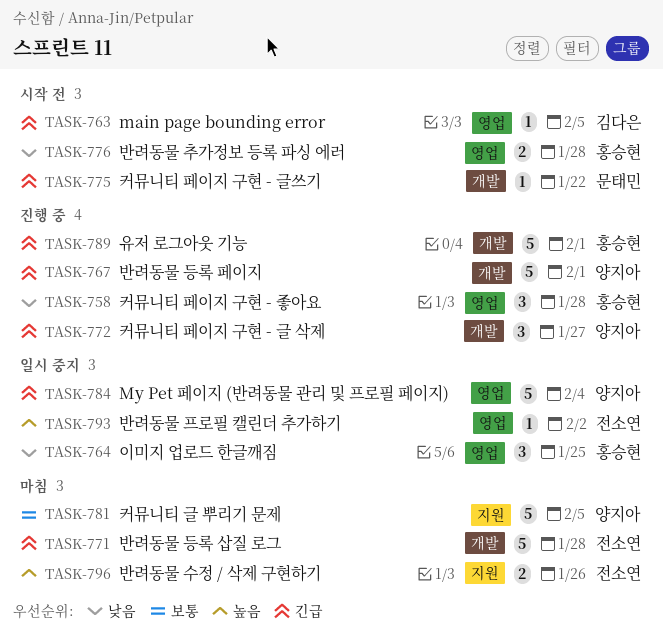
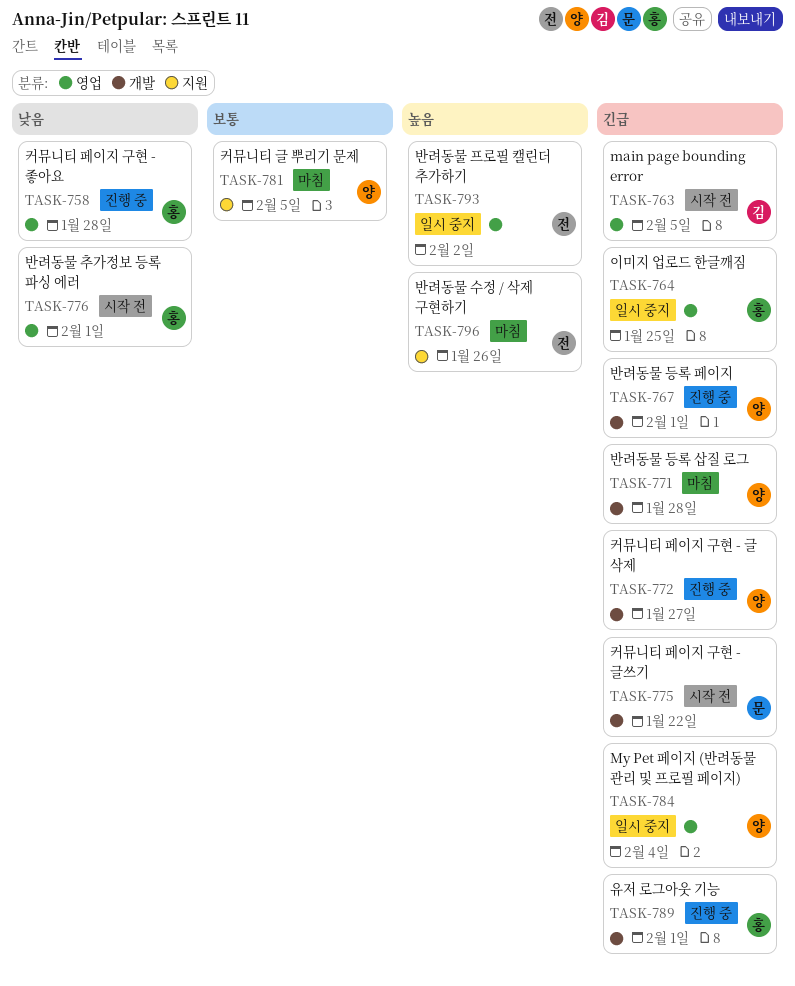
TASK-764, priority: 낮음 -> 긴급
TASK-771, owner: 전소연 -> 양지아
TASK-776, due: Jan 28 -> Feb 1

